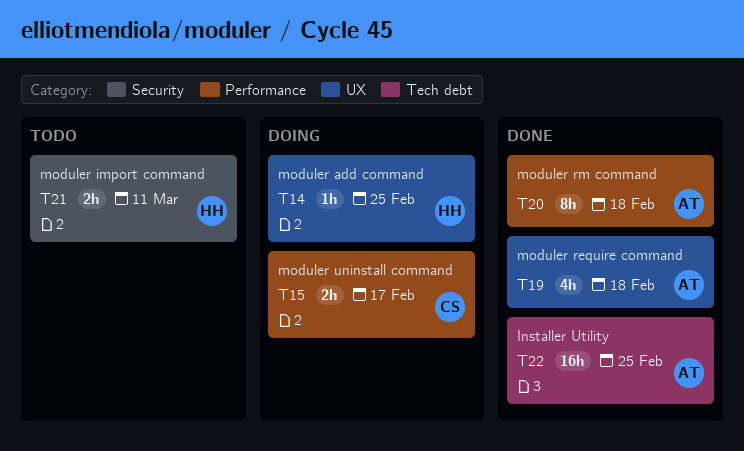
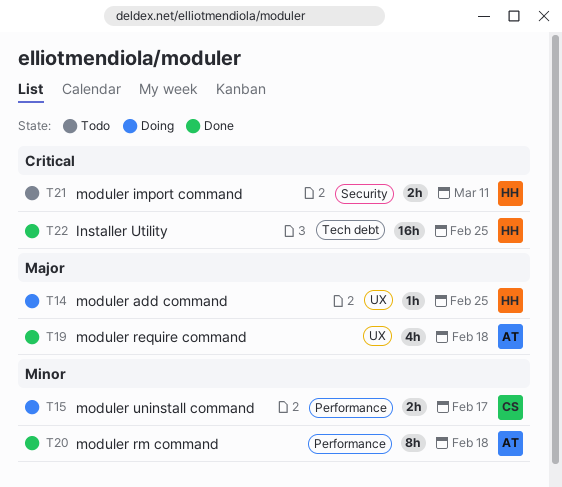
T22, owner: AT -> HH

